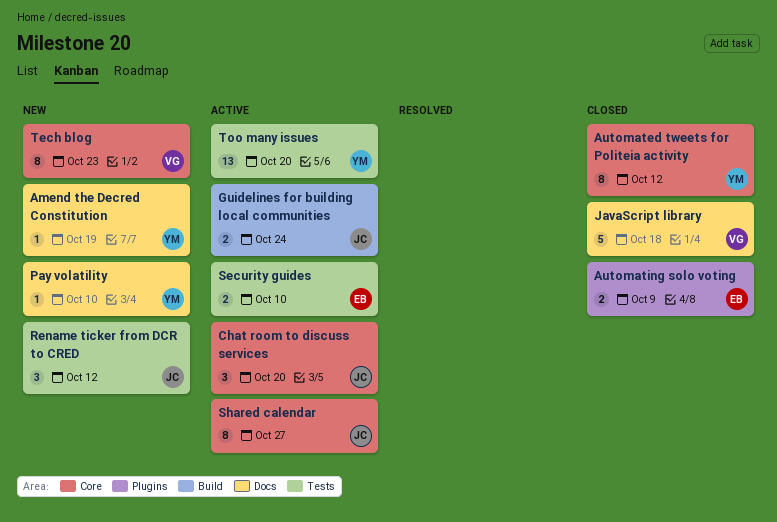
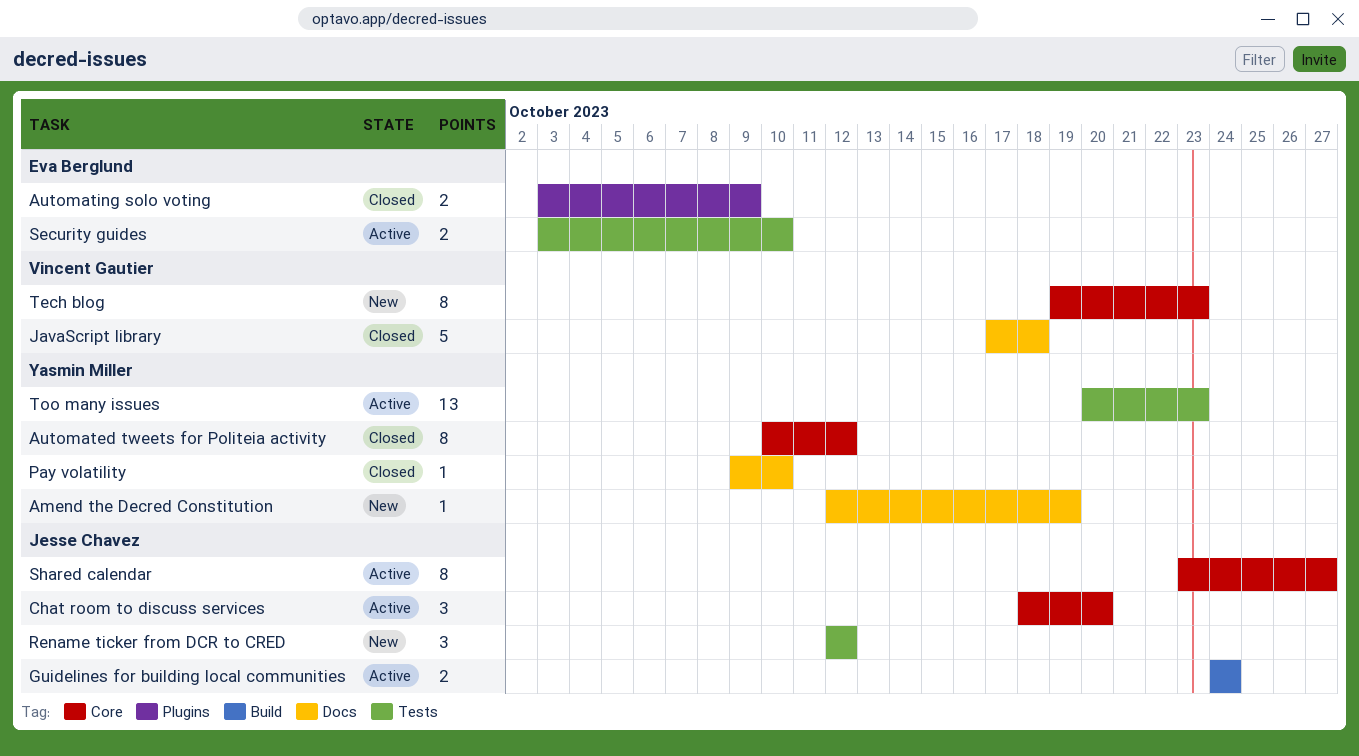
Pay volatility, status: New -> Closed
Too many issues, due: Oct 20 -> Oct 23

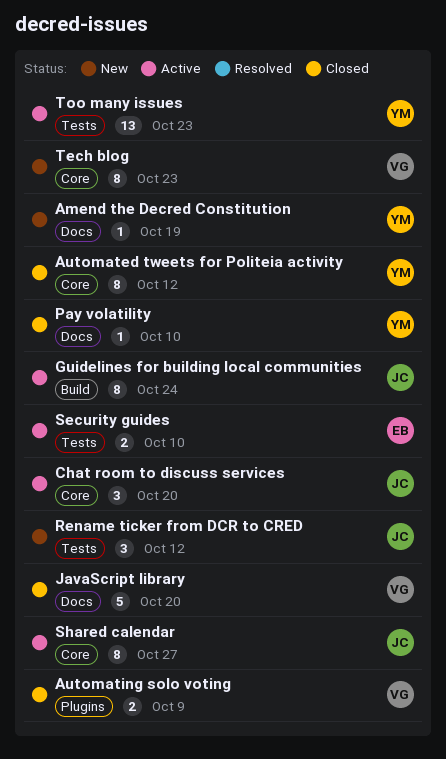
Automating solo voting, owner: Eva Berglund -> Vincent Gautier
Guidelines for building local communities, estimate: 2 -> 8
JavaScript library, due: Oct 18 -> Oct 20

